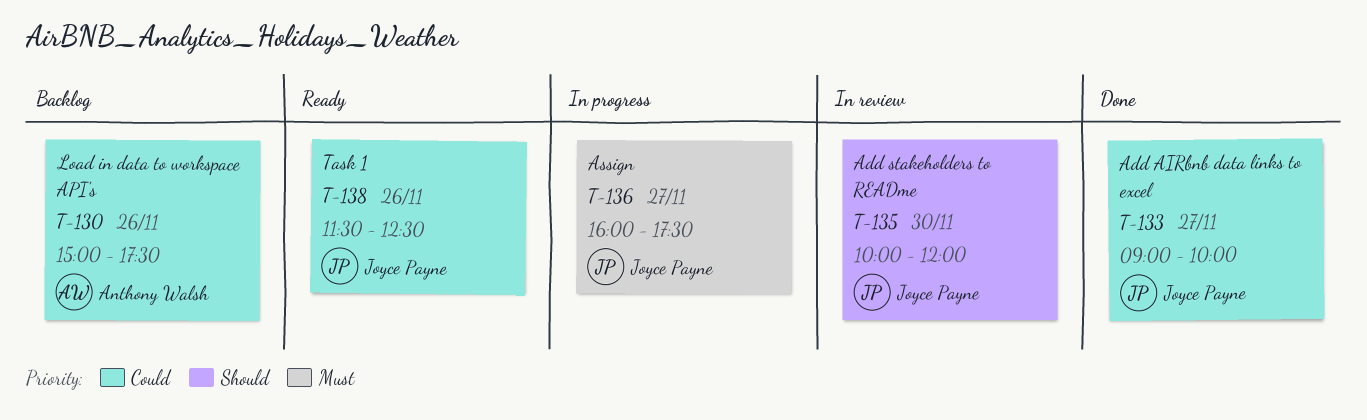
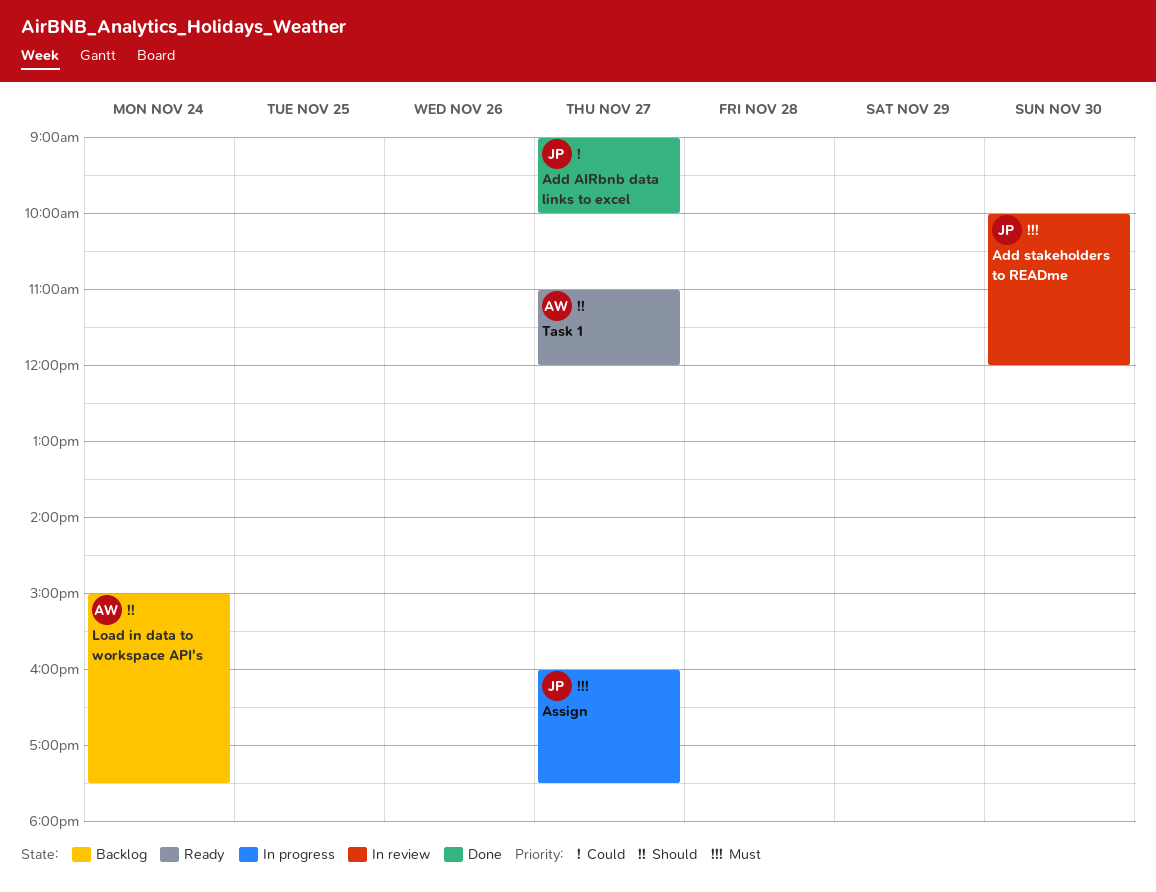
Add stakeholders to READme, priority: Should -> Must
Load in data to workspace API's, priority: Could -> Should
Load in data to workspace API's, day: Nov 26 -> Nov 24
Task 1, owner: Joyce Payne -> Anthony Walsh
Task 1, priority: Could -> Should
Task 1, day: Nov 26 -> Nov 27
Task 1, begins: 11:30 -> 11:00
Task 1, ends: 12:30 -> 12:00

